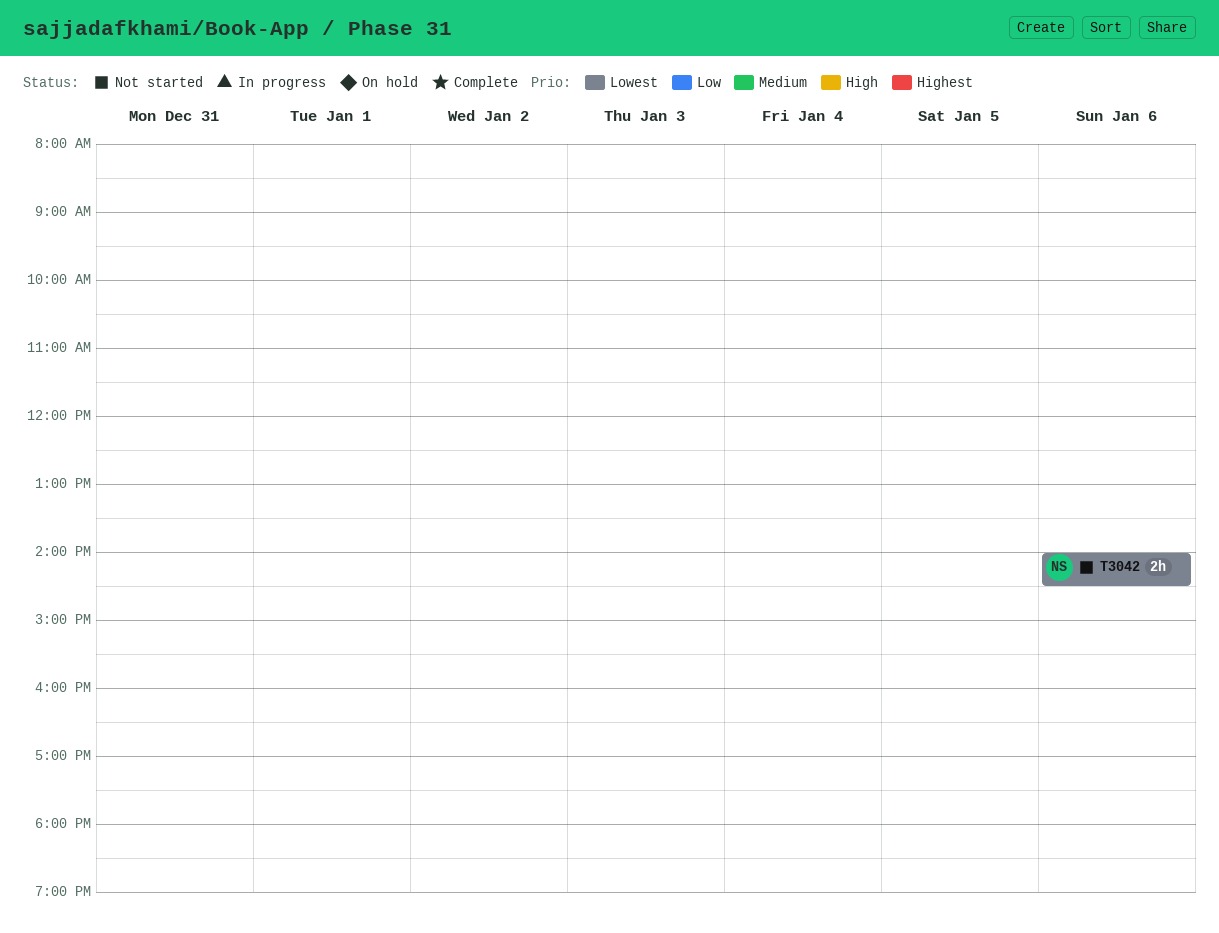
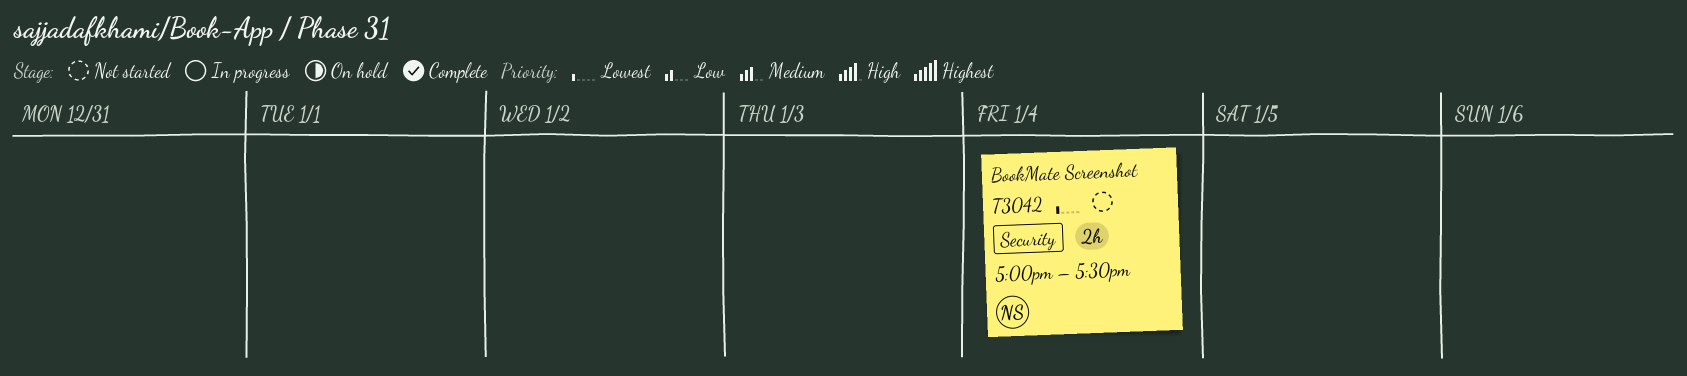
T3042, day: Jan 6 -> Jan 4
T3042, begins: 14:00 -> 17:00
T3042, ends: 14:30 -> 17:30

